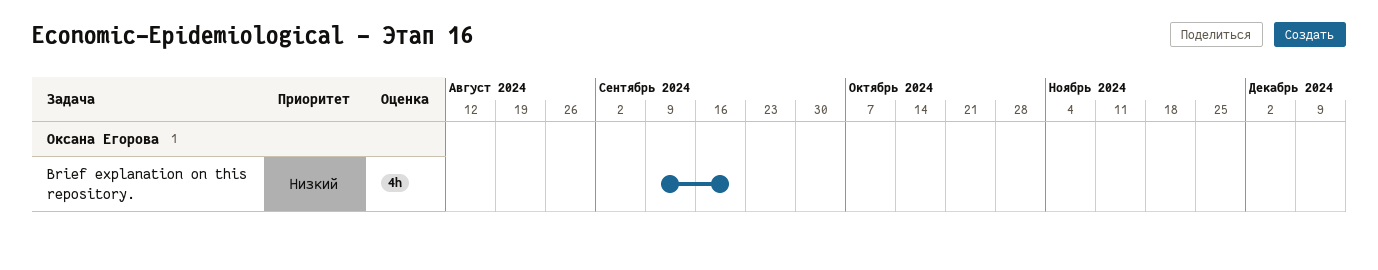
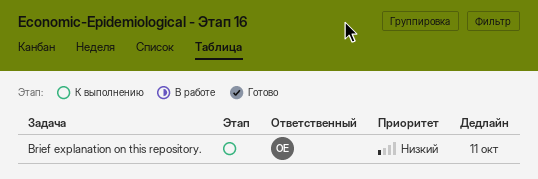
Brief explanation on this repository., due: Sep 20 -> Oct 11

